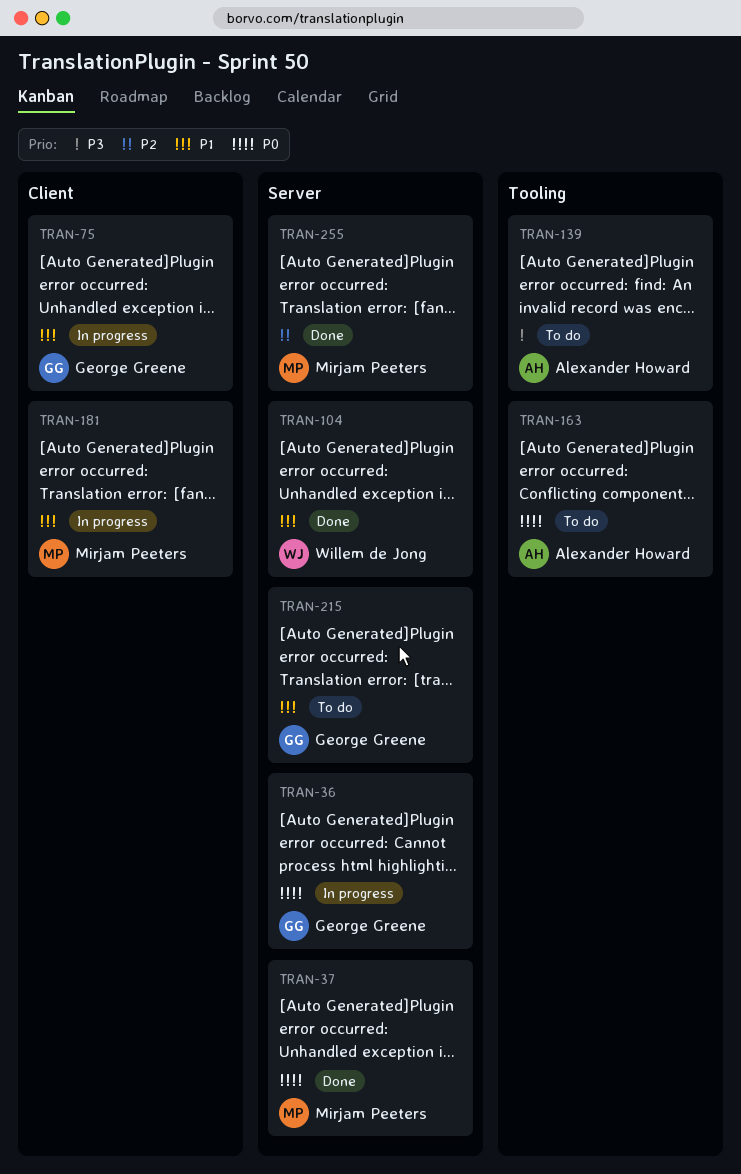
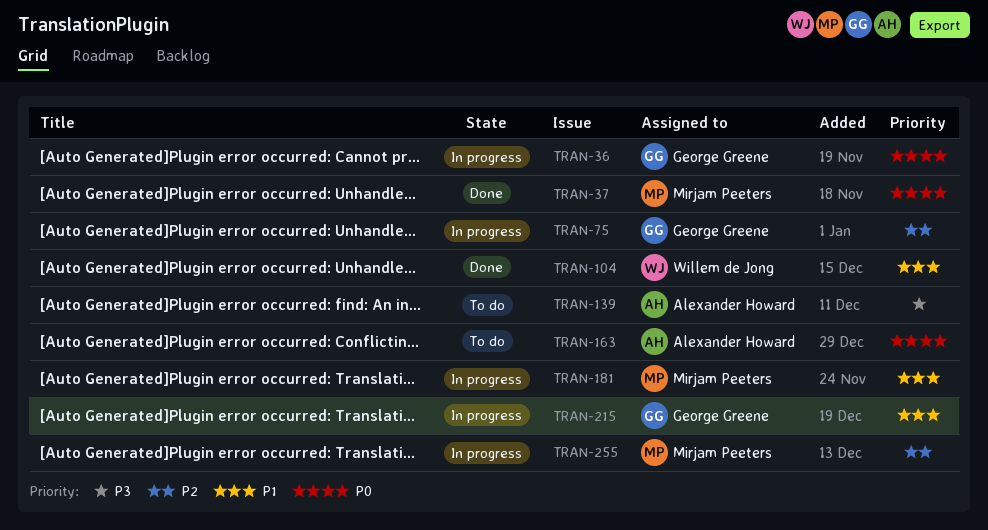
TRAN-75, priority: P1 -> P2
TRAN-215, status: To do -> In progress
TRAN-255, status: Done -> In progress

